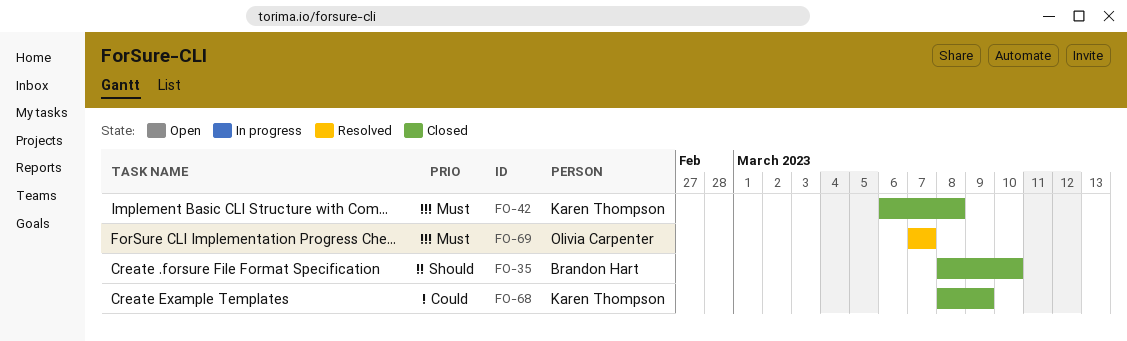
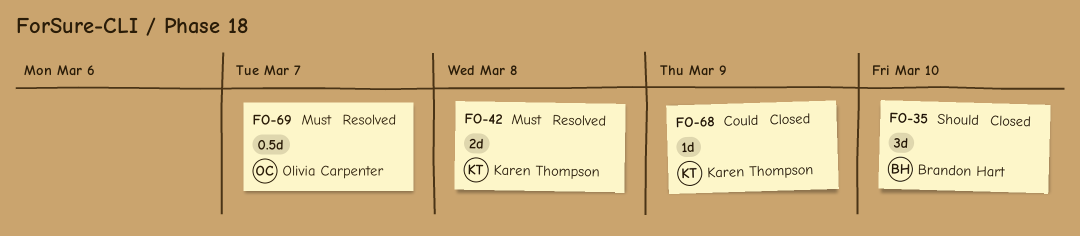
FO-42, status: Closed -> Resolved

